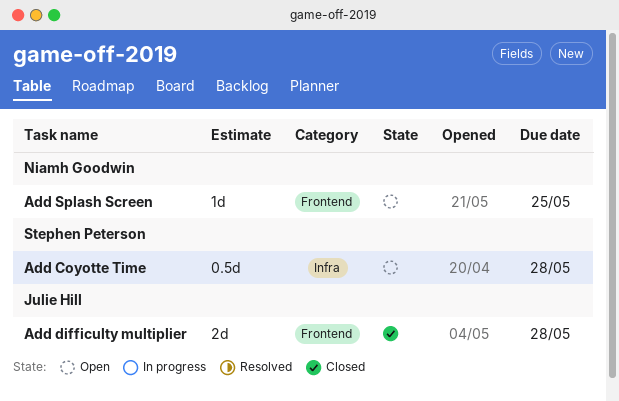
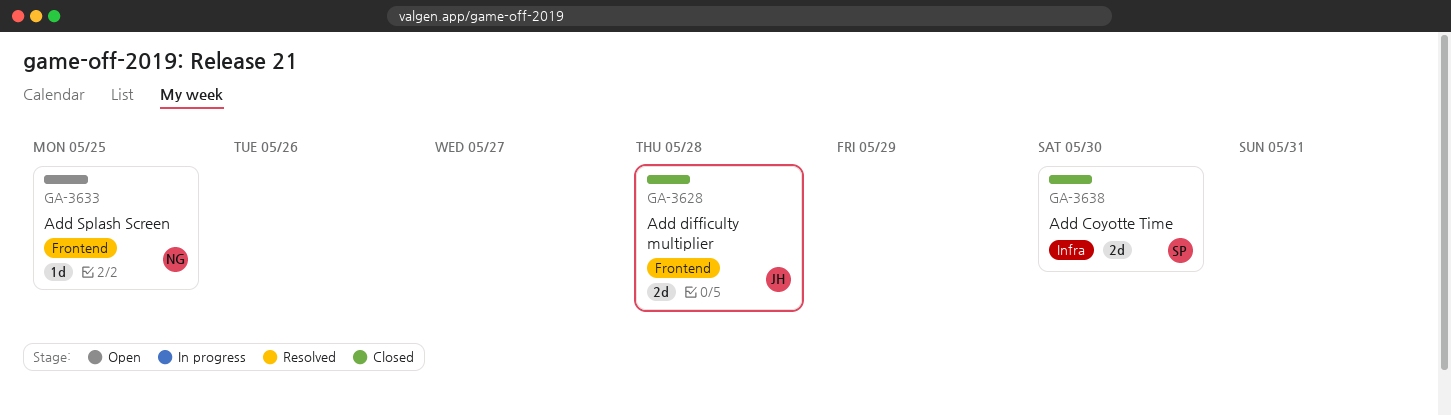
Add Coyotte Time, status: Open -> Closed
Add Coyotte Time, estimate: 0.5d -> 2d
Add Coyotte Time, due: May 28 -> May 30

